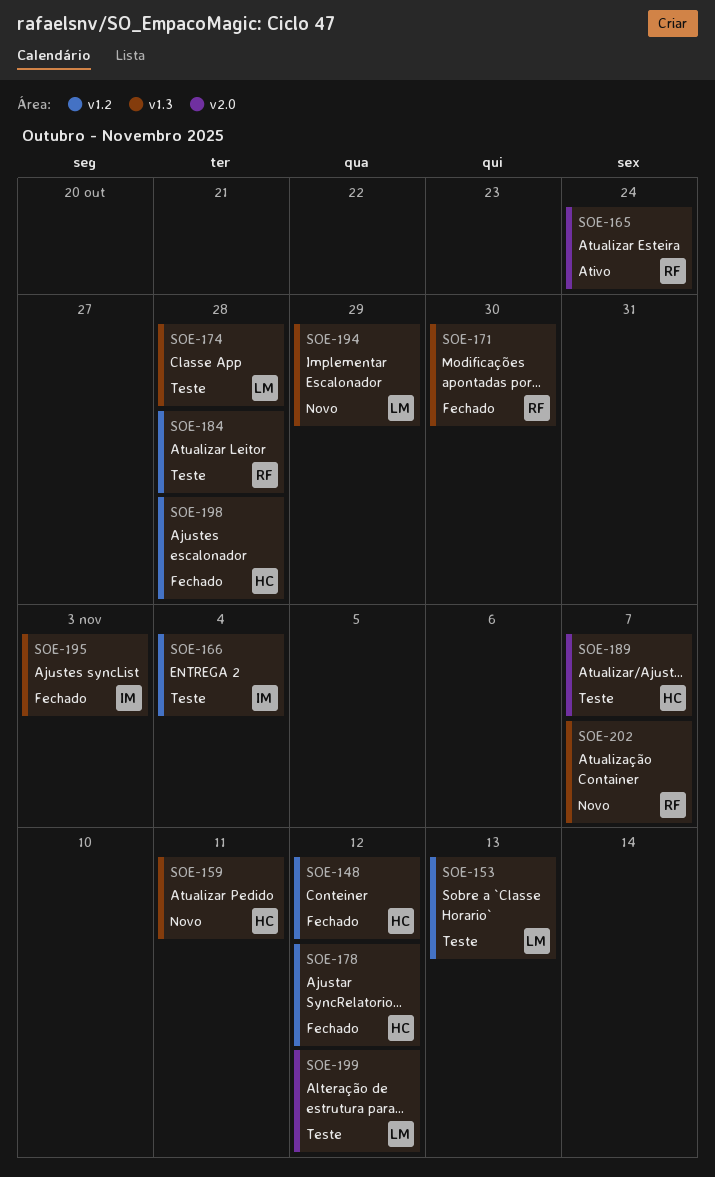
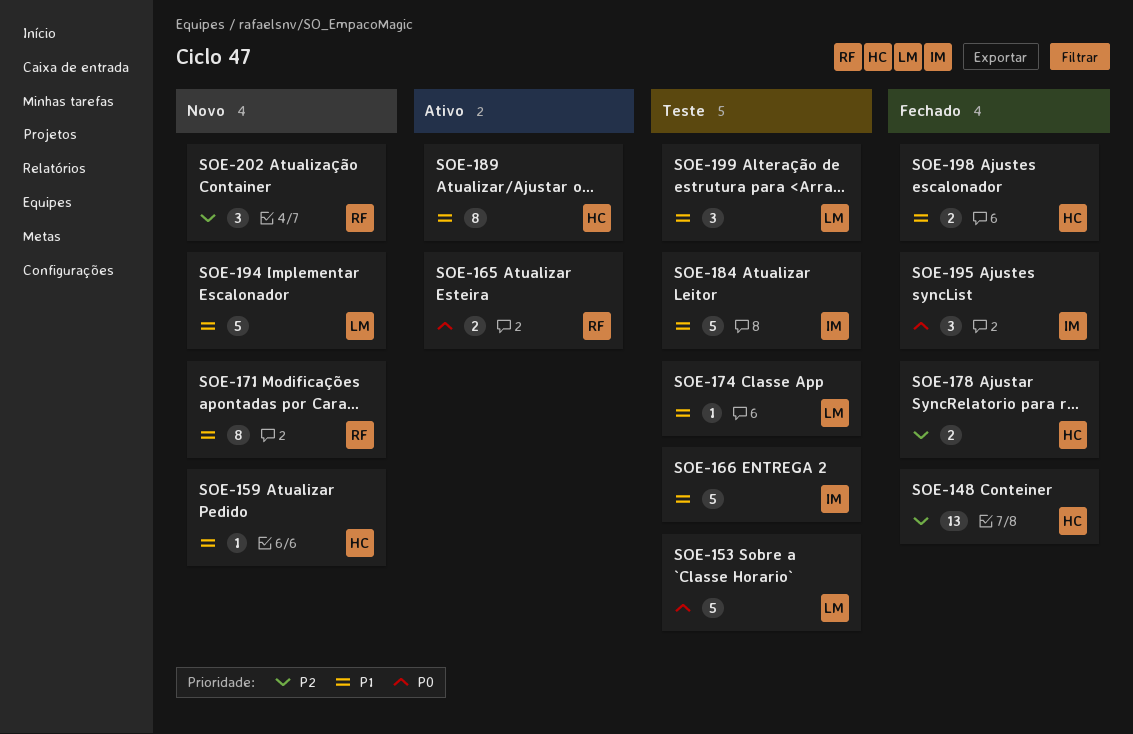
SOE-171, status: Fechado -> Novo
SOE-184, owner: RF -> IM
SOE-189, status: Teste -> Ativo

